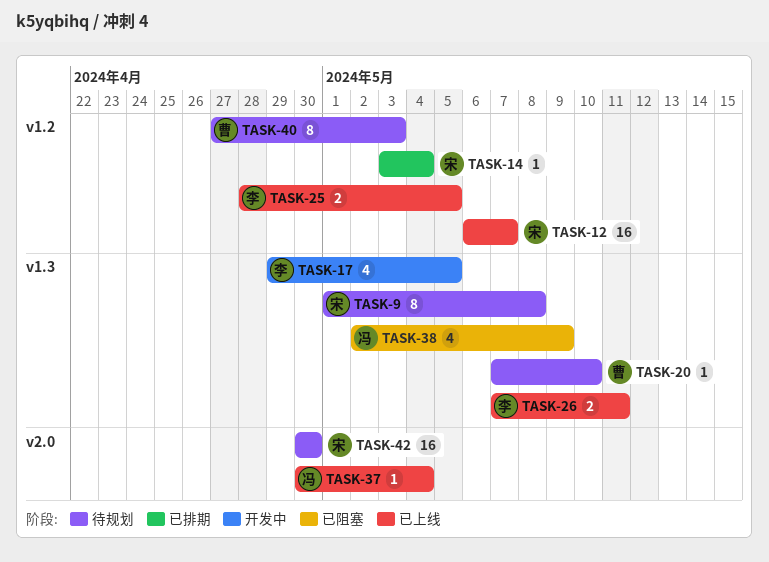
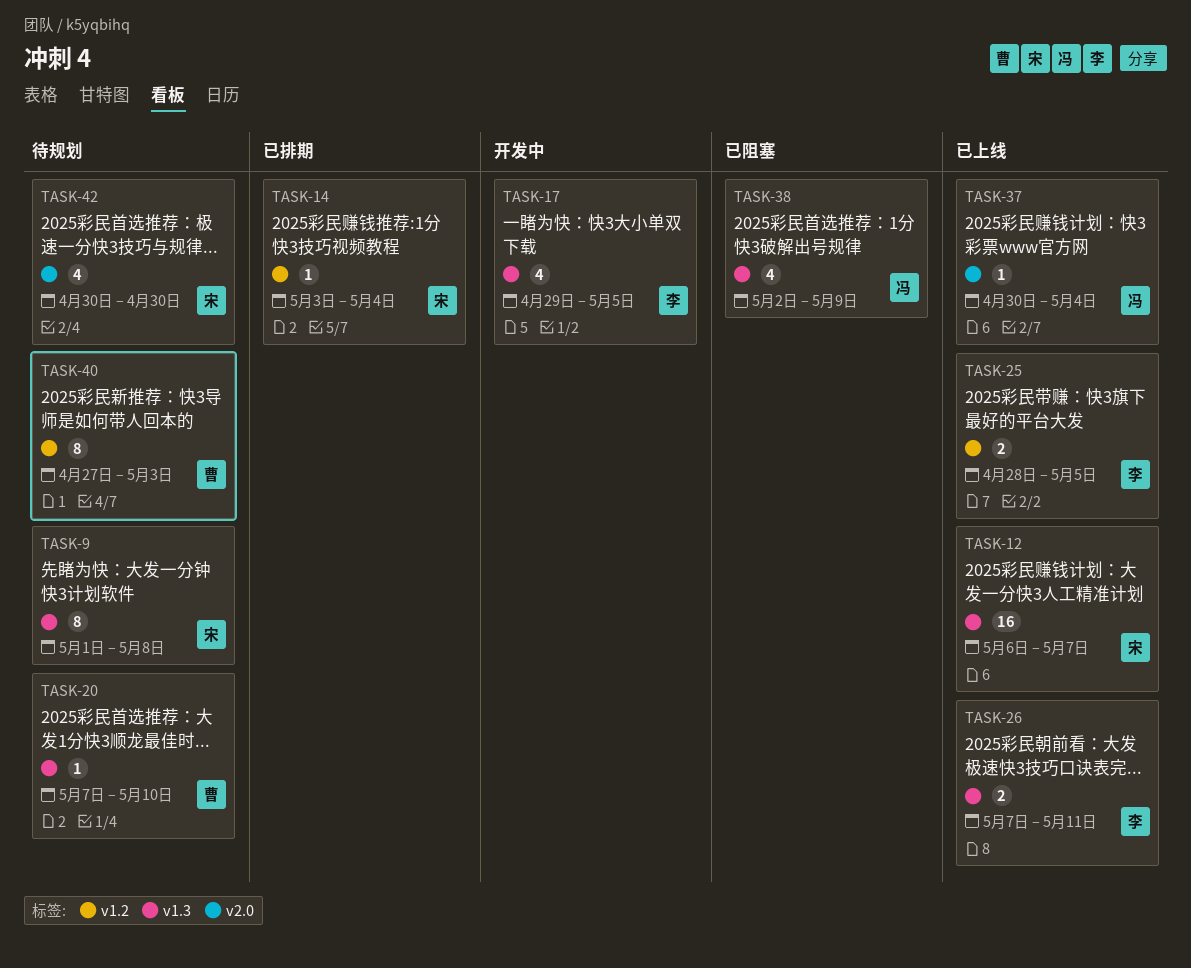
TASK-12, label: v1.2 -> v1.3
TASK-42, estimate: 16 -> 4

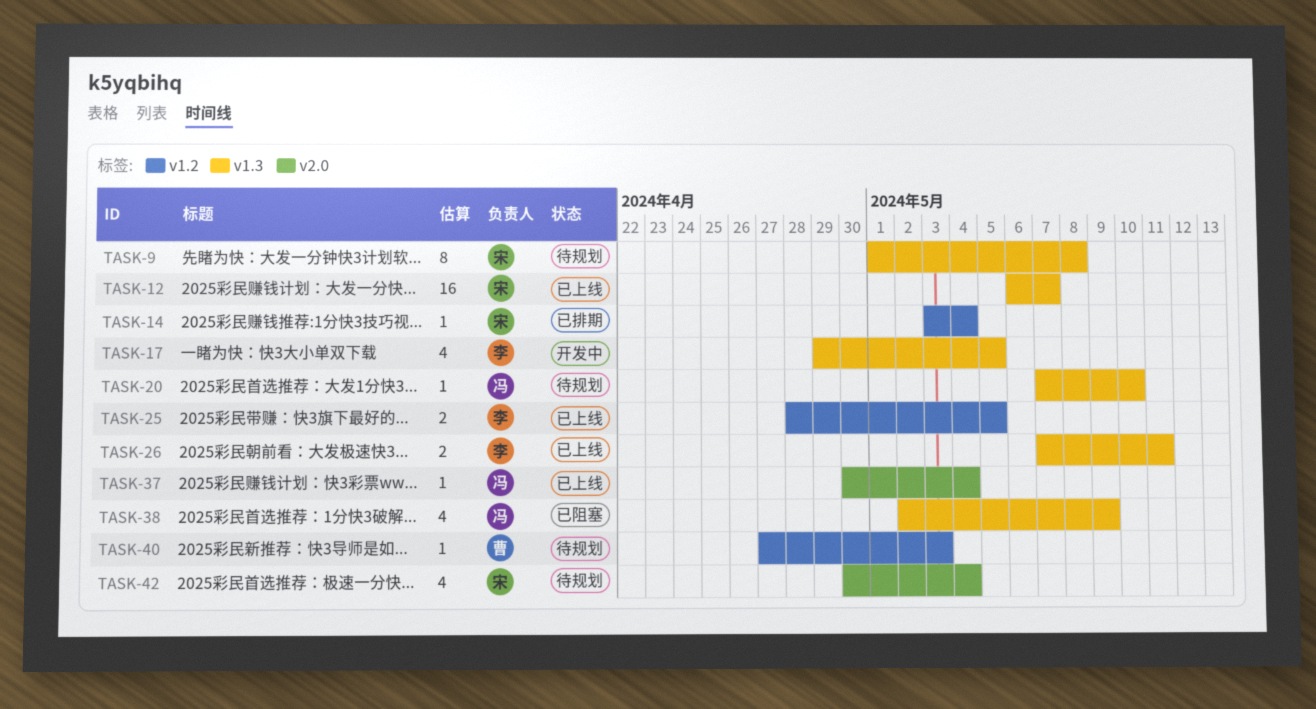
TASK-20, owner: 曹 -> 冯
TASK-40, estimate: 8 -> 1
TASK-42, due: Apr 30 -> May 4

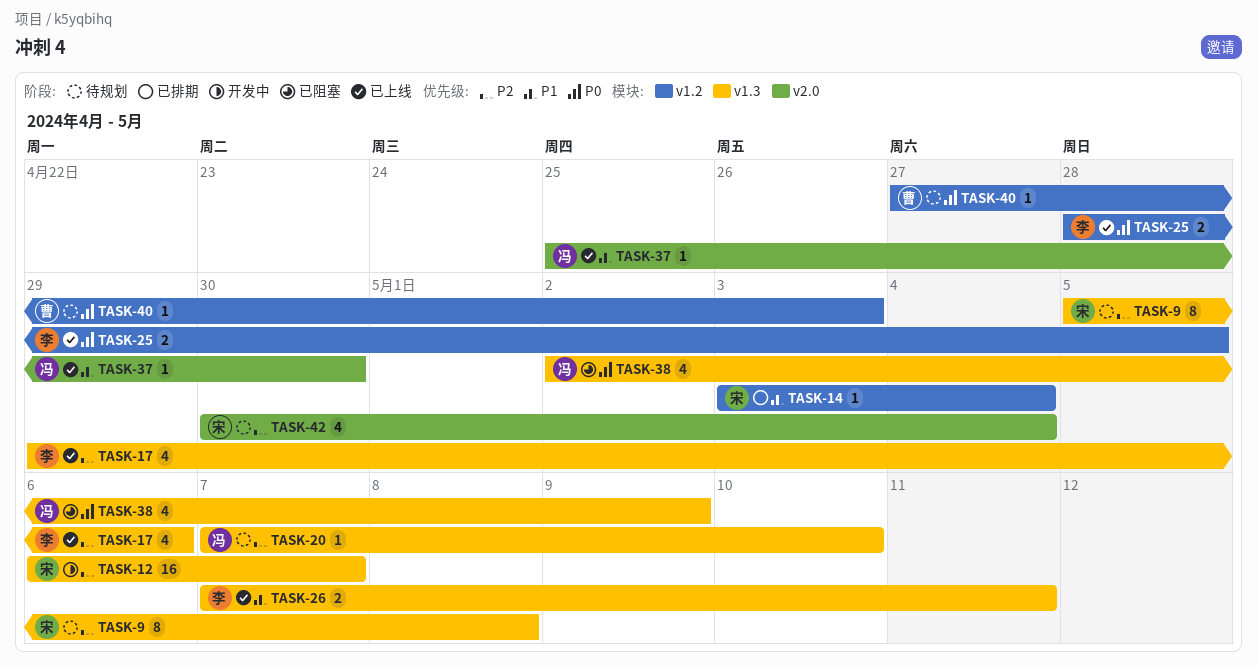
TASK-9, start: May 1 -> May 5
TASK-12, status: 已上线 -> 开发中
TASK-17, status: 开发中 -> 已上线
TASK-17, due: May 5 -> May 6
TASK-37, start: Apr 30 -> Apr 25
TASK-37, due: May 4 -> Apr 30

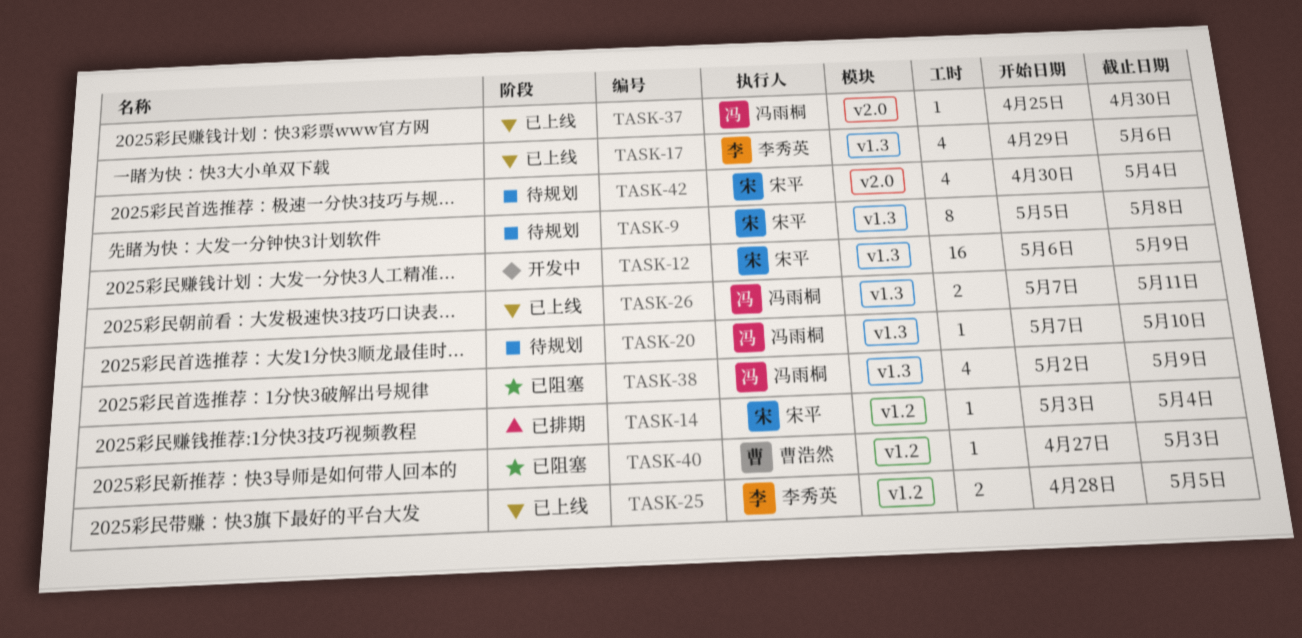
TASK-12, due: May 7 -> May 9
TASK-26, owner: 李秀英 -> 冯雨桐
TASK-40, status: 待规划 -> 已阻塞

